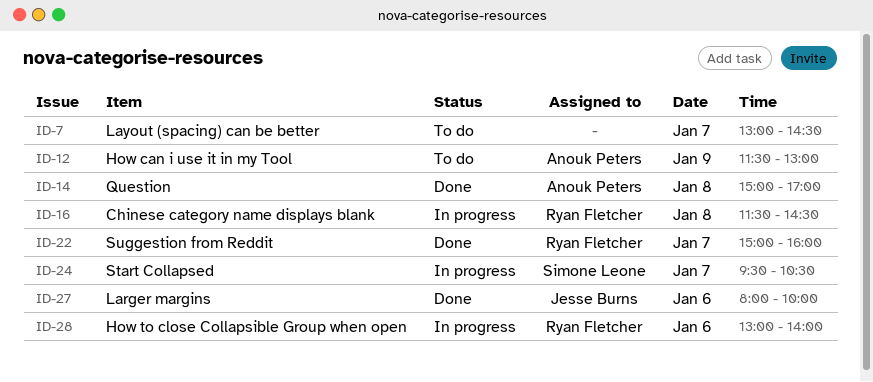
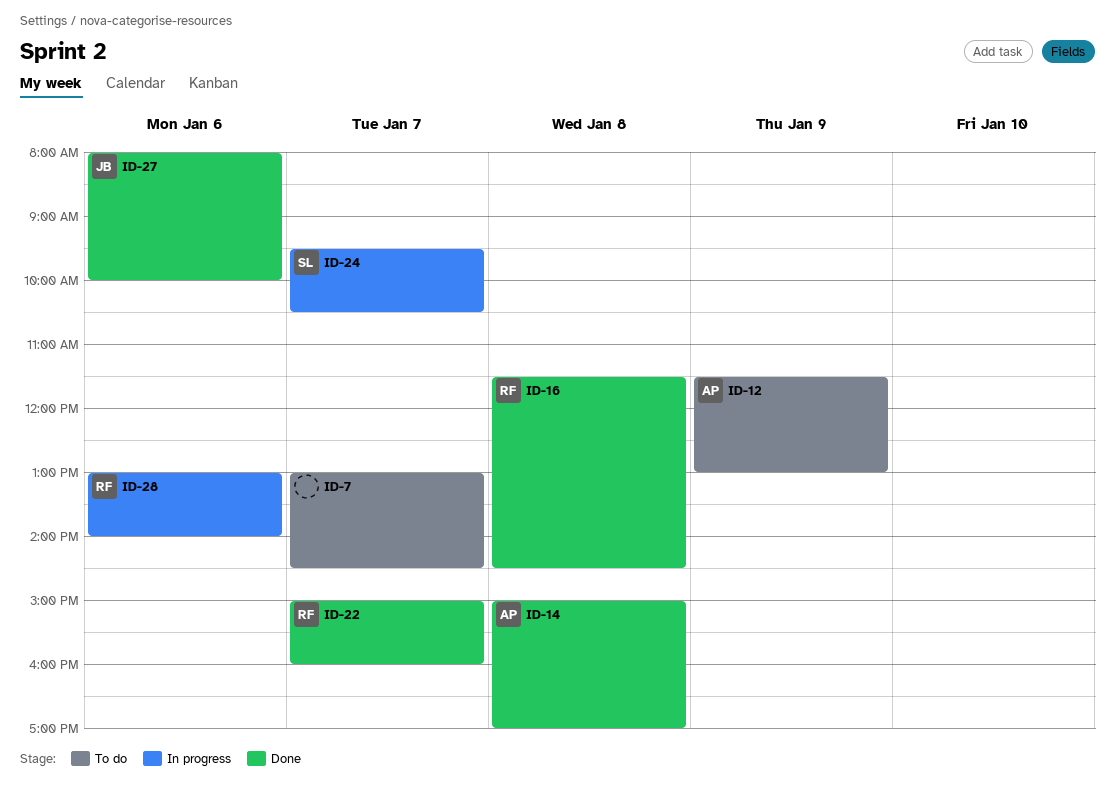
ID-16, status: In progress -> Done

